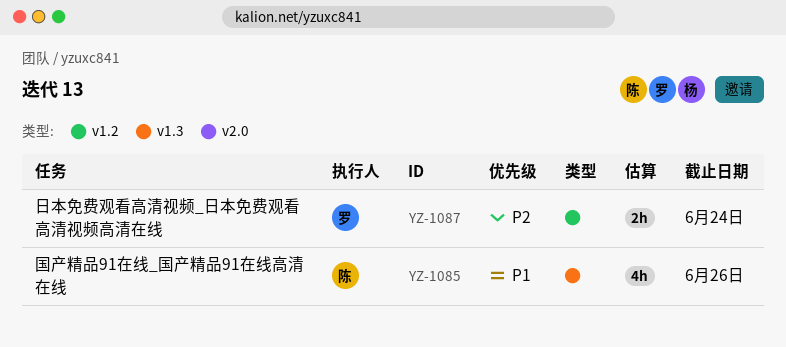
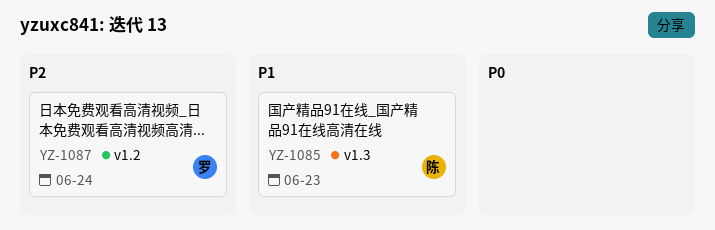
YZ-1085, due: Jun 26 -> Jun 23

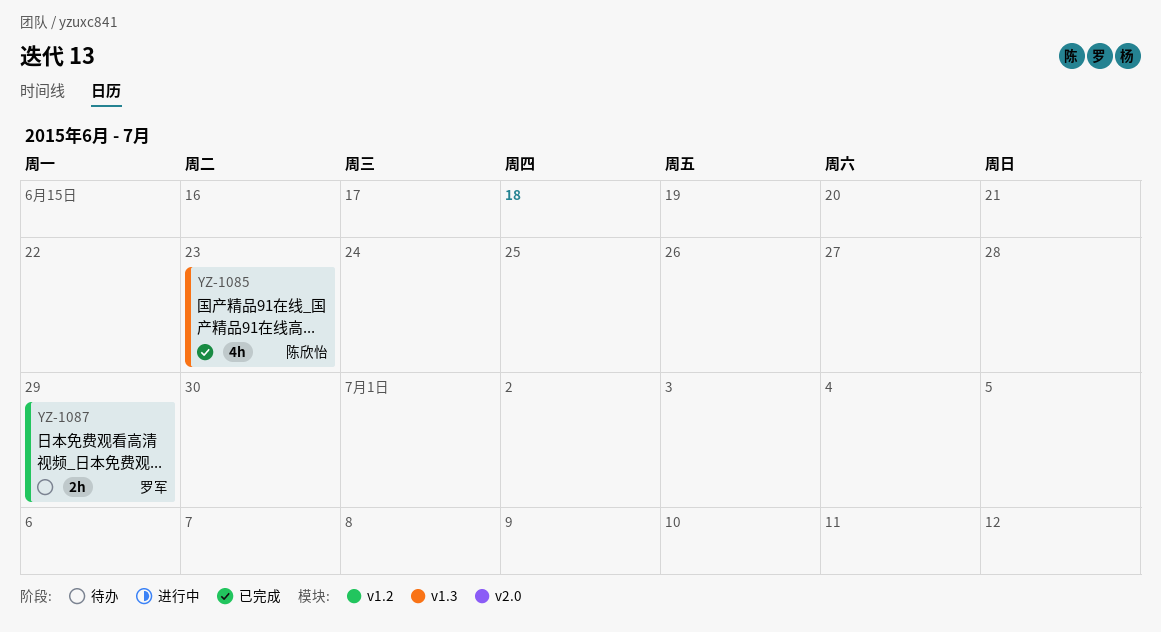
YZ-1087, due: Jun 24 -> Jun 29

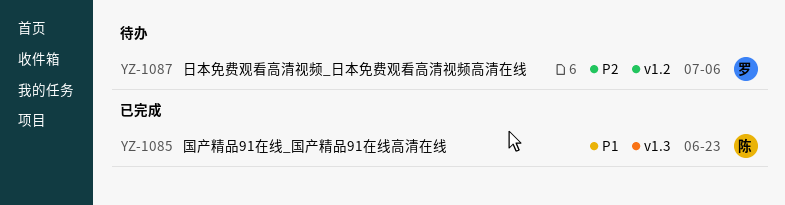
YZ-1087, due: Jun 29 -> Jul 6

